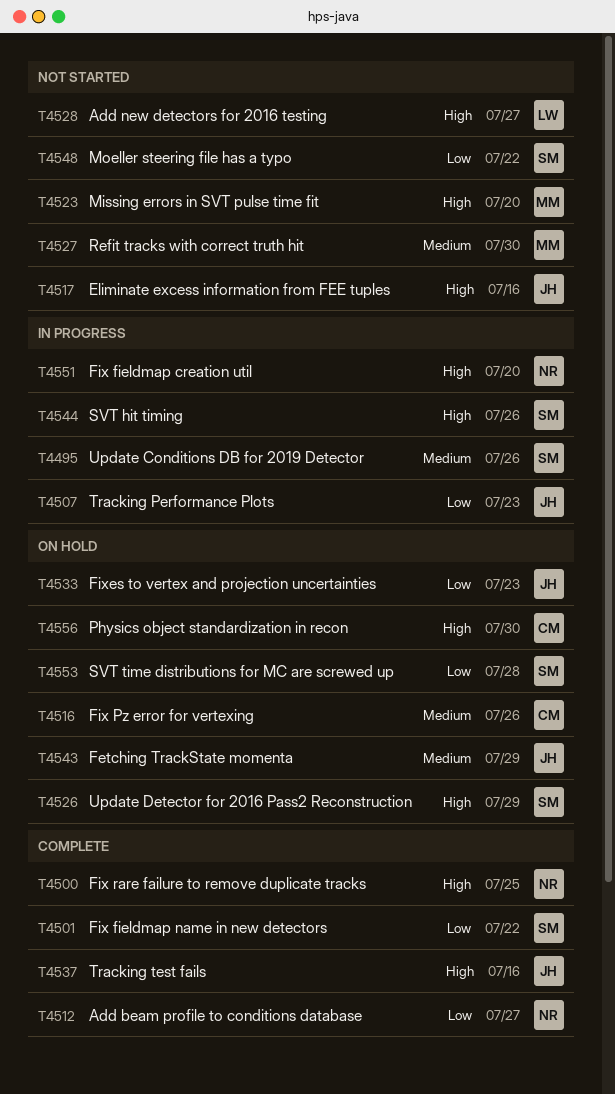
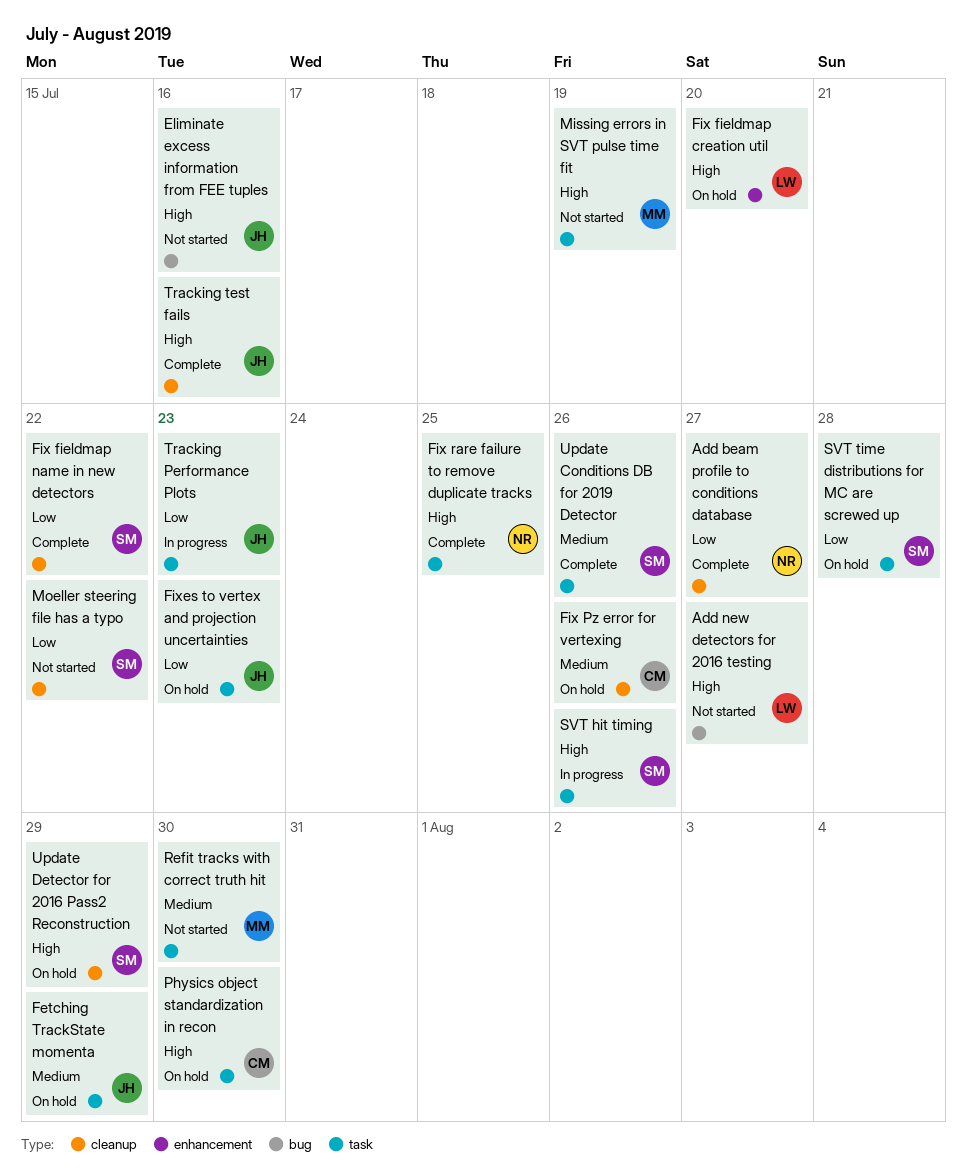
Fix fieldmap creation util, status: In progress -> On hold
Fix fieldmap creation util, owner: NR -> LW
Missing errors in SVT pulse time fit, due: Jul 20 -> Jul 19
Update Conditions DB for 2019 Detector, status: In progress -> Complete

